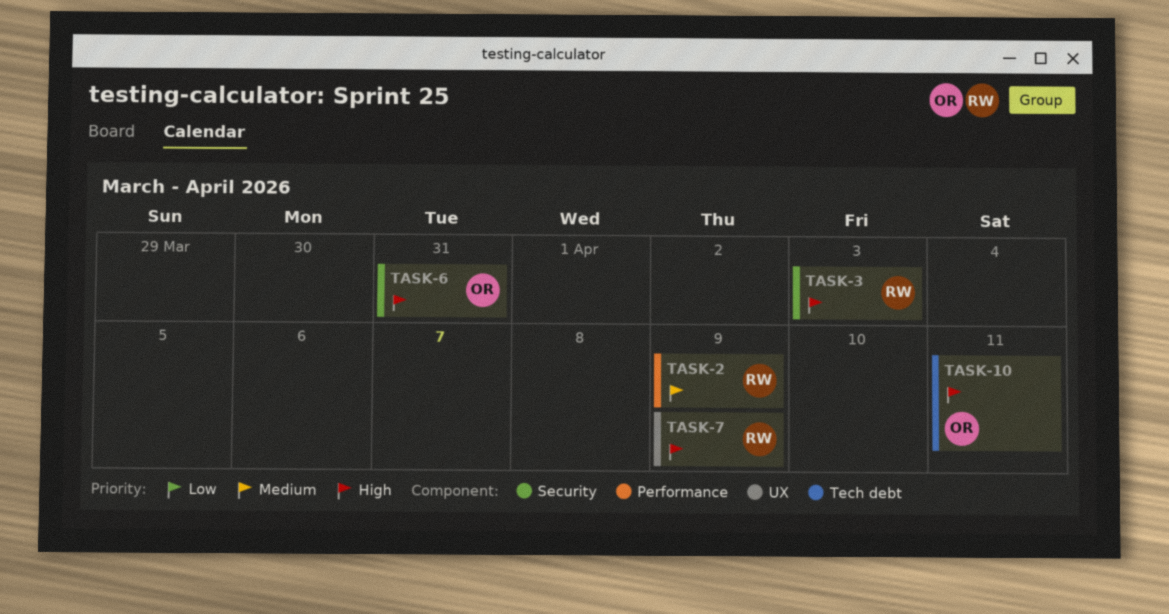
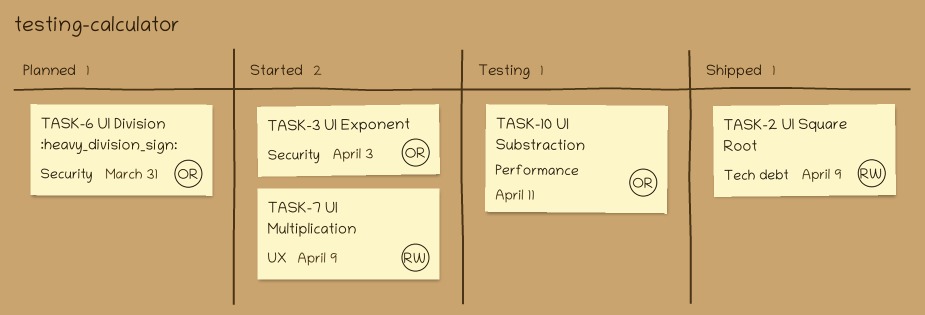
TASK-2, label: Performance -> Tech debt
TASK-3, owner: RW -> OR
TASK-10, label: Tech debt -> Performance

